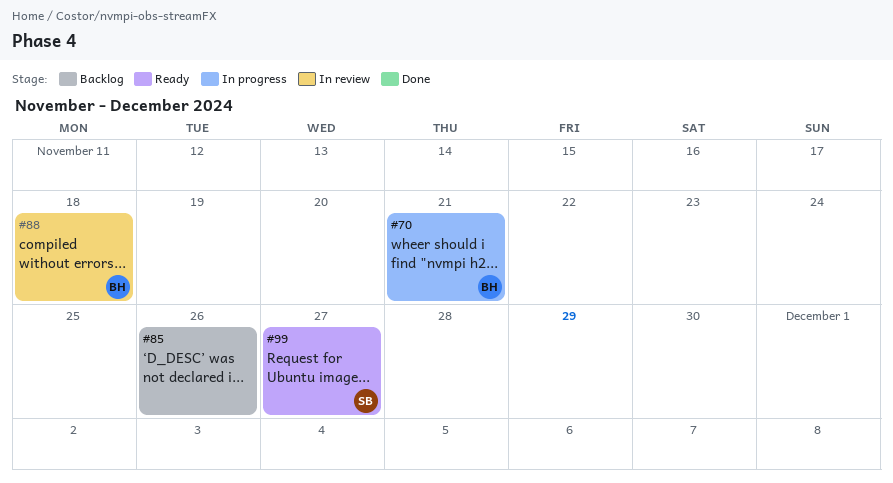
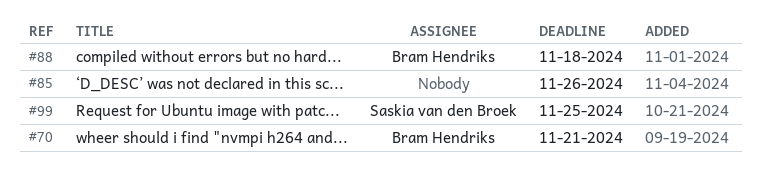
#99, due: Nov 27 -> Nov 25

